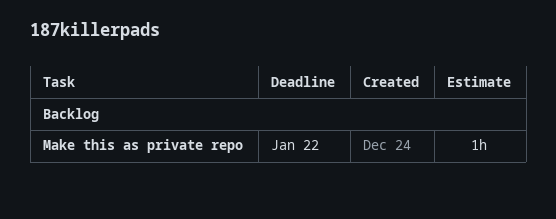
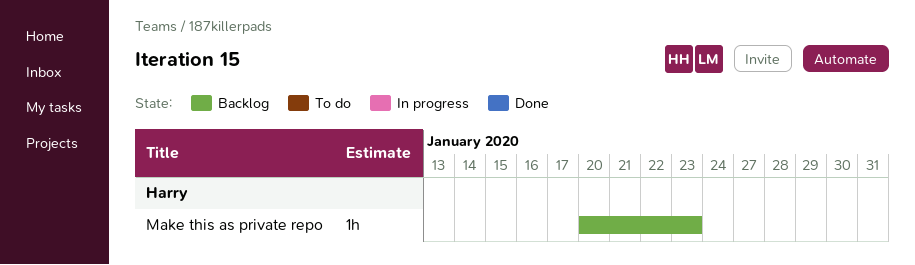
Make this as private repo, due: Jan 22 -> Jan 23

